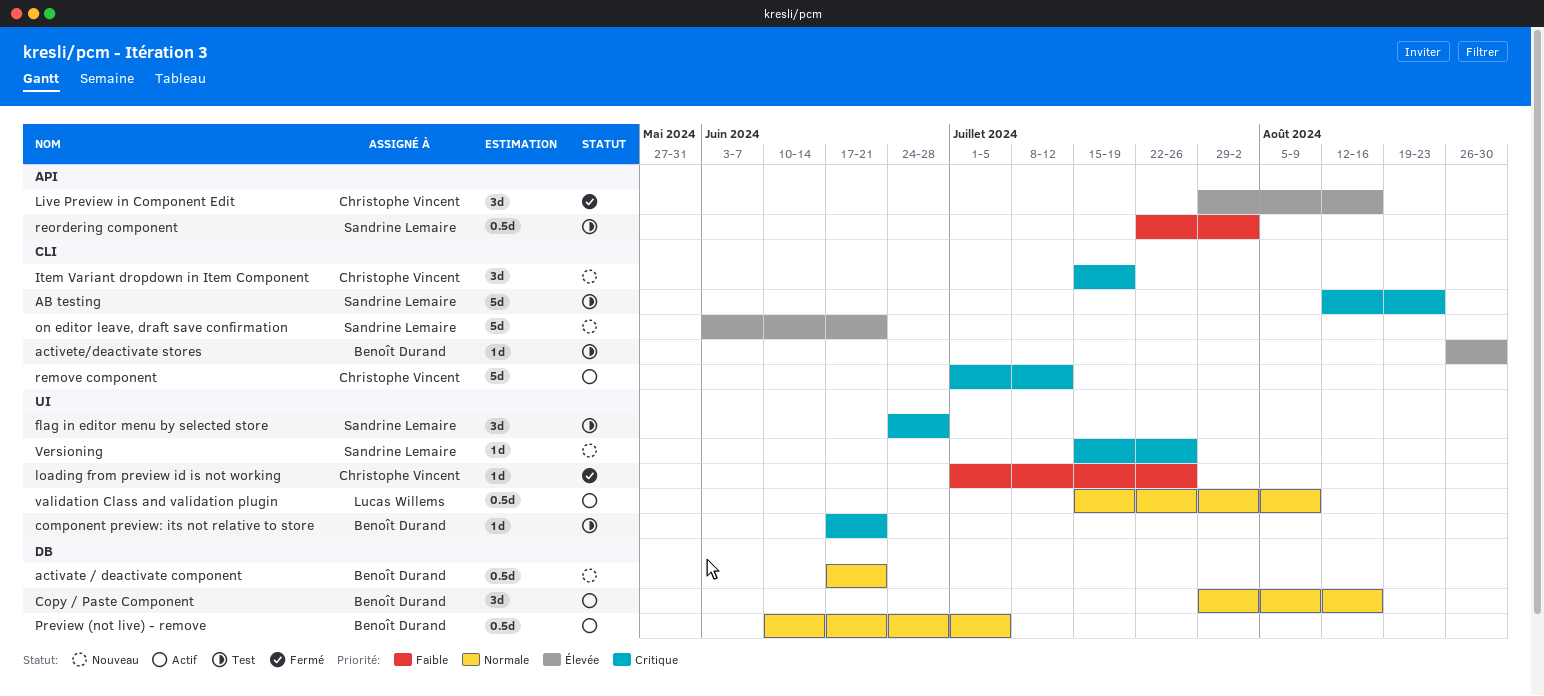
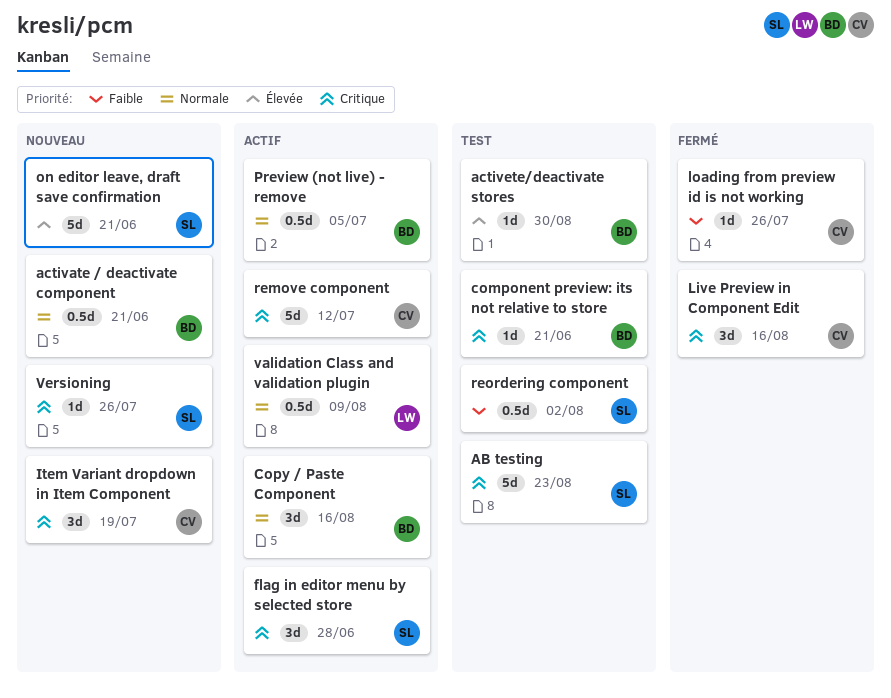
flag in editor menu by selected store, status: Test -> Actif
Live Preview in Component Edit, priority: Élevée -> Critique

